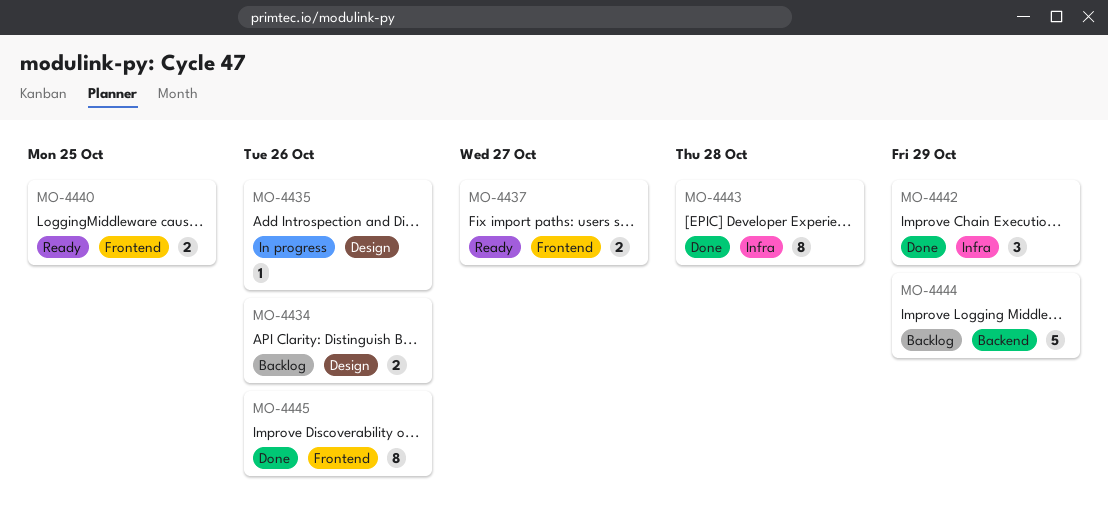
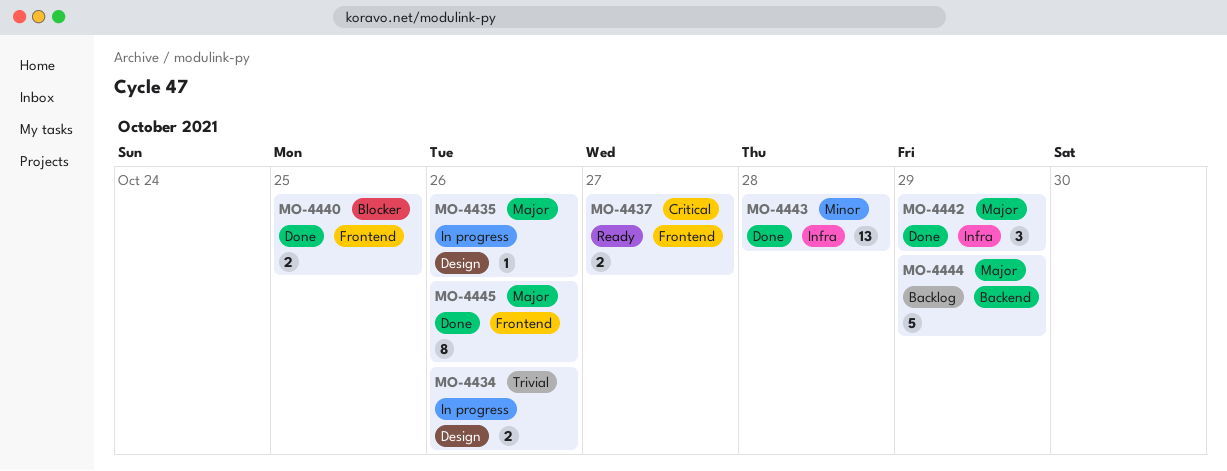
MO-4434, status: Backlog -> In progress
MO-4440, status: Ready -> Done
MO-4443, estimate: 8 -> 13

